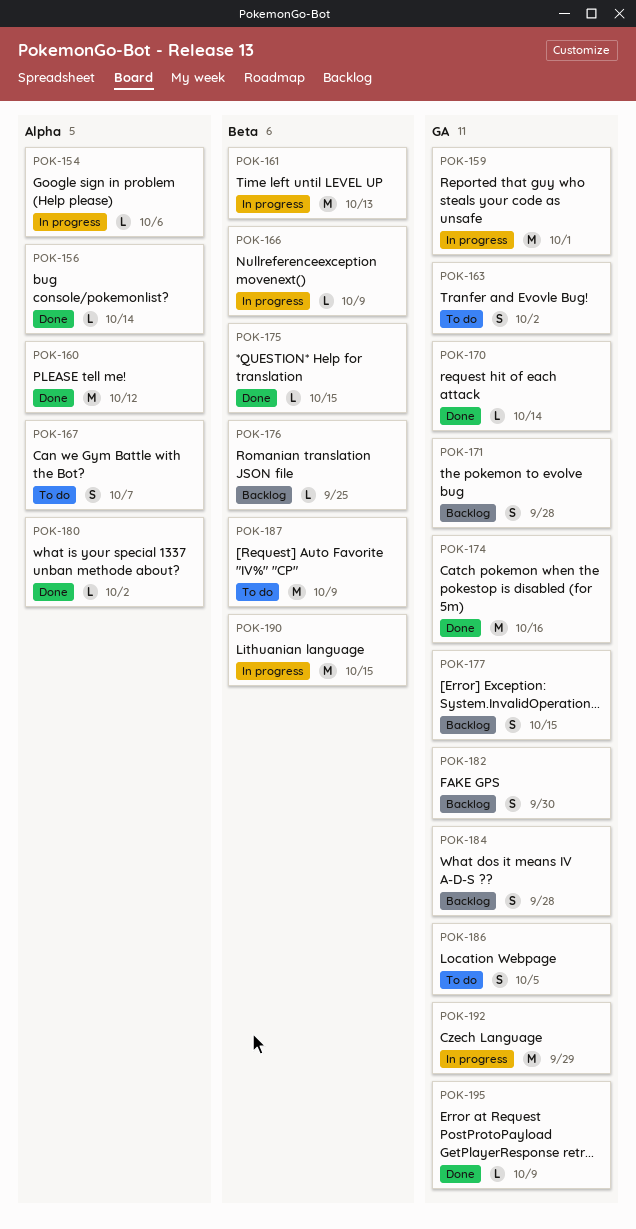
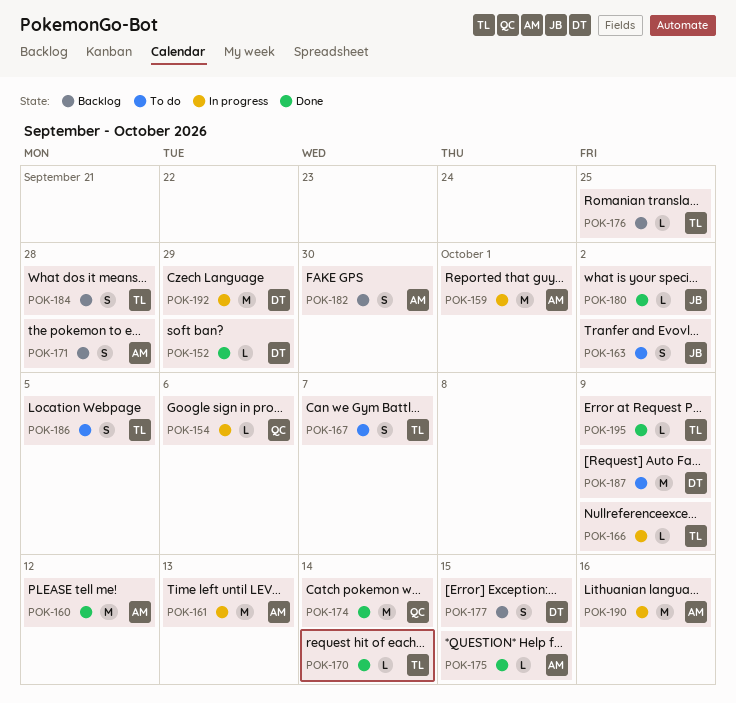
POK-152: none -> present
POK-156: present -> none
POK-174, due: Oct 16 -> Oct 14
POK-190, due: Oct 15 -> Oct 16

